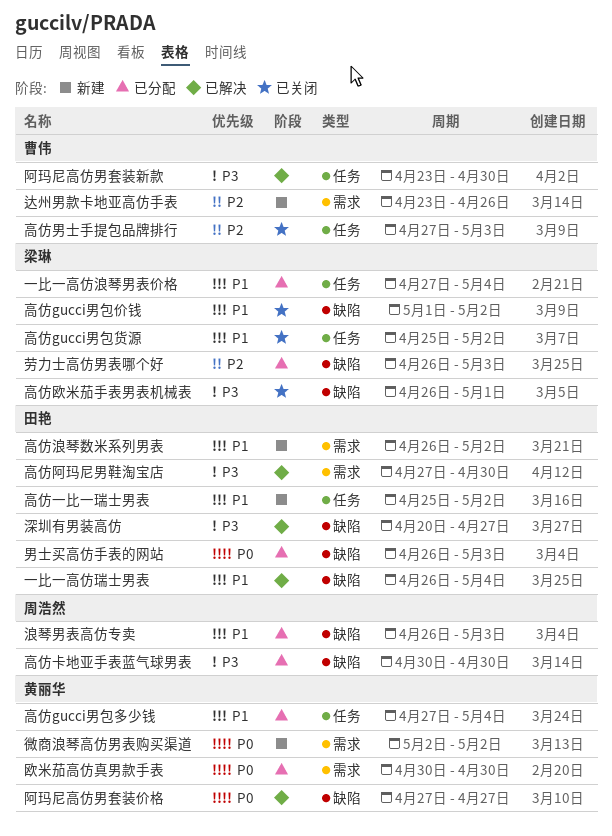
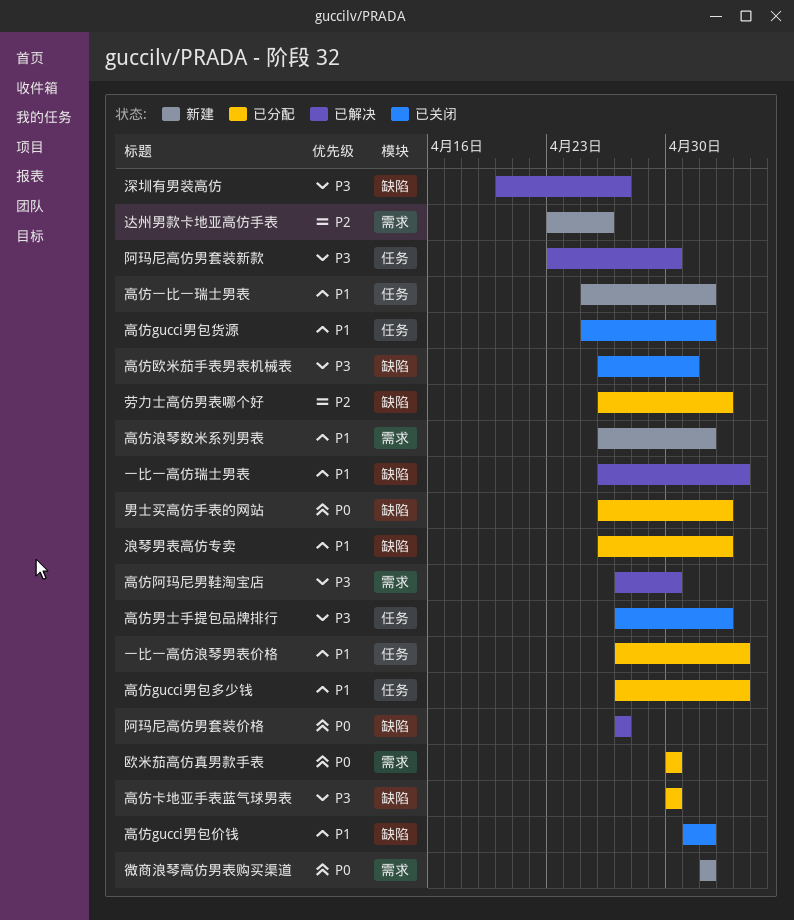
高仿男士手提包品牌排行, priority: P2 -> P3

